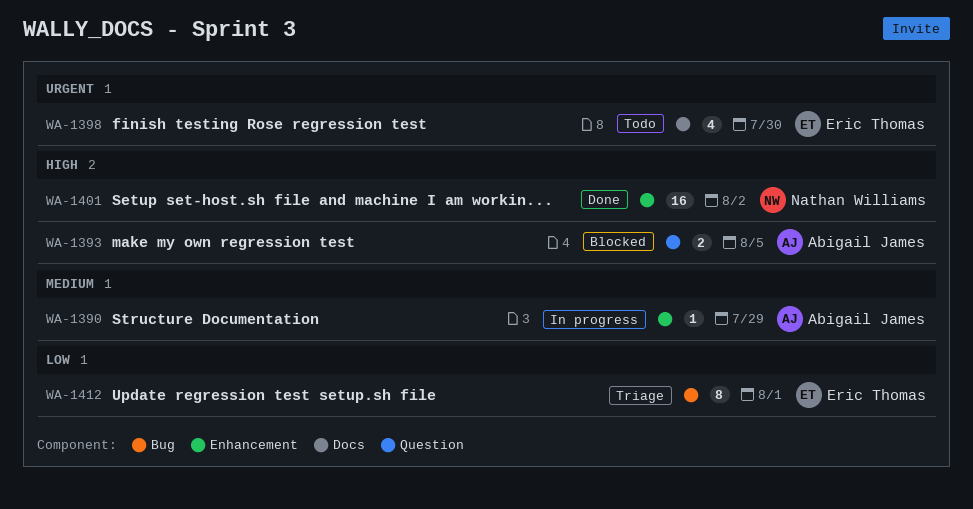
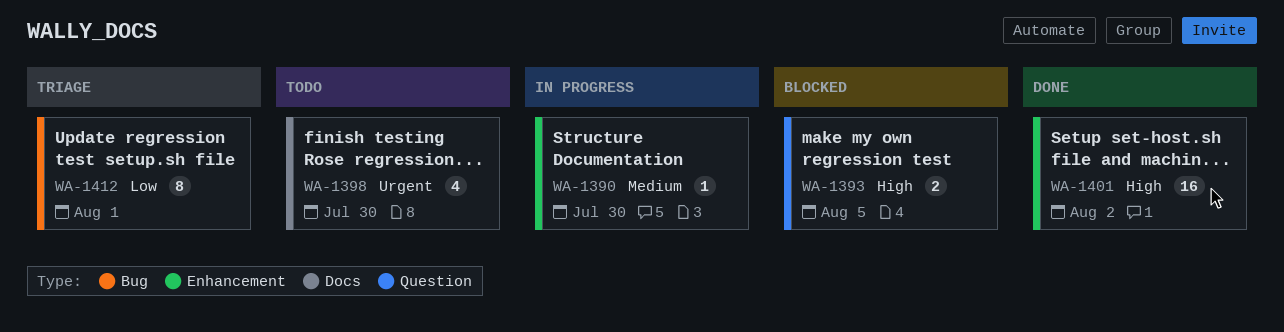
WA-1390, due: Jul 29 -> Jul 30

